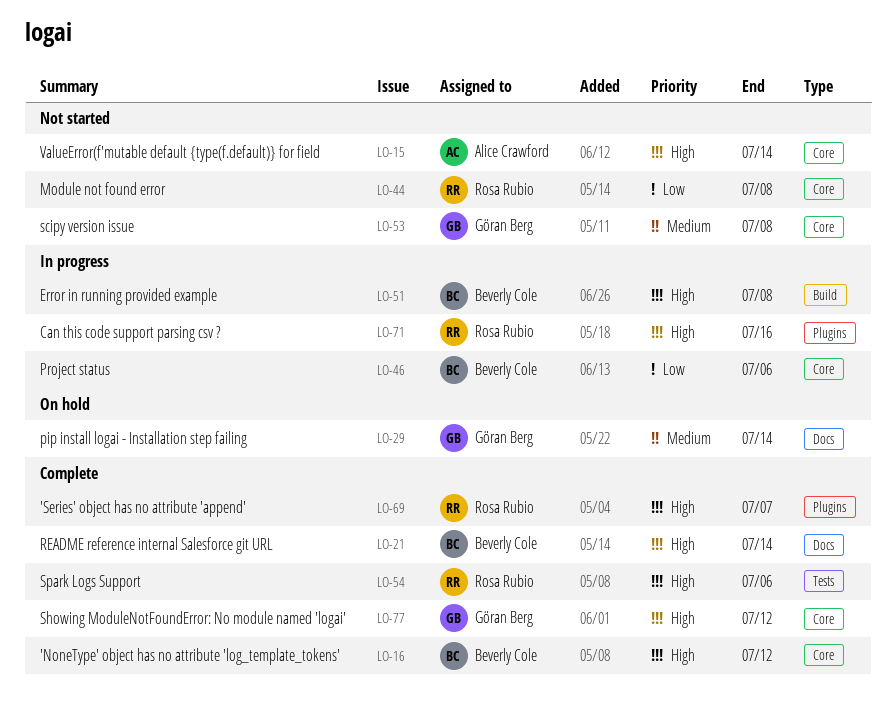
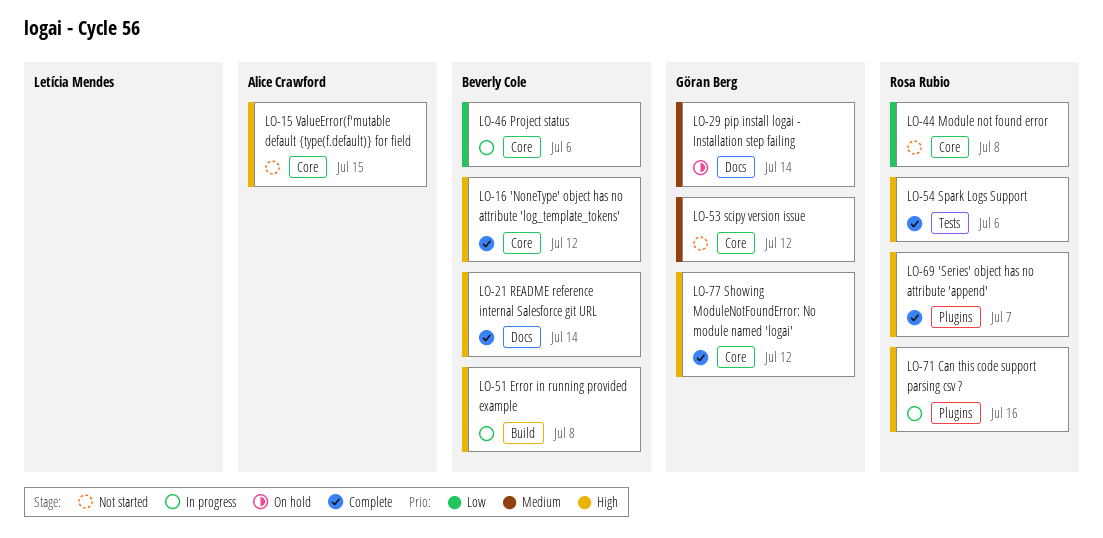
LO-15, due: Jul 14 -> Jul 15
LO-53, due: Jul 8 -> Jul 12

